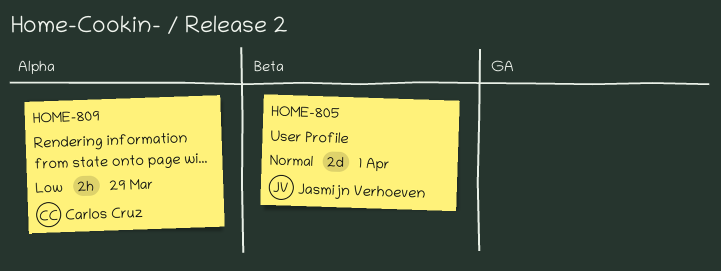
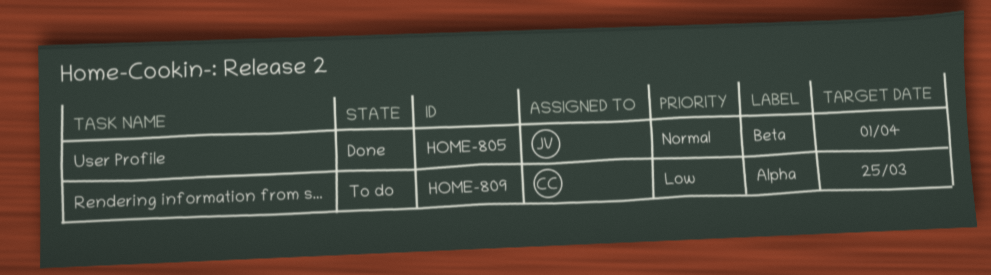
HOME-809, due: Mar 29 -> Mar 25

